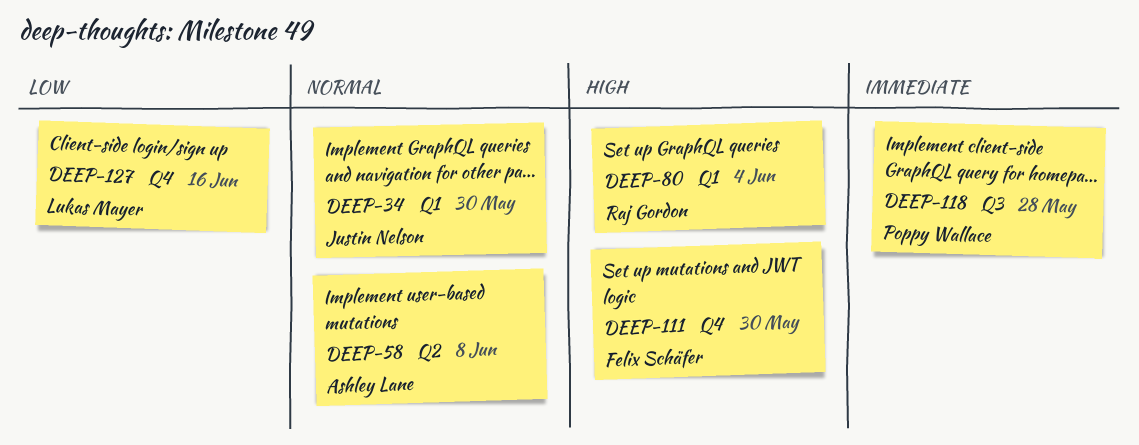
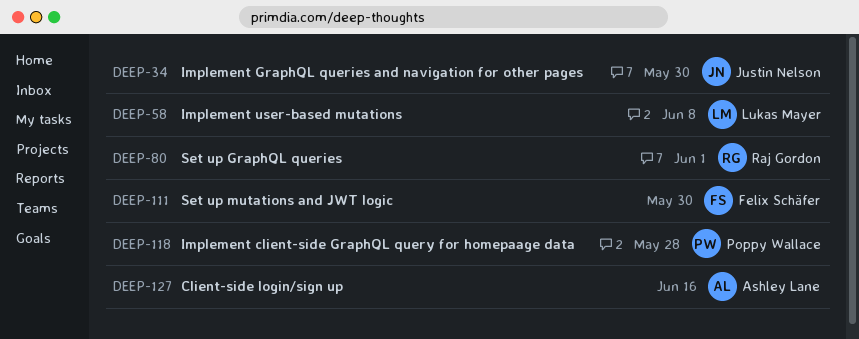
DEEP-58, owner: Ashley Lane -> Lukas Mayer
DEEP-80, due: Jun 4 -> Jun 1
DEEP-127, owner: Lukas Mayer -> Ashley Lane

